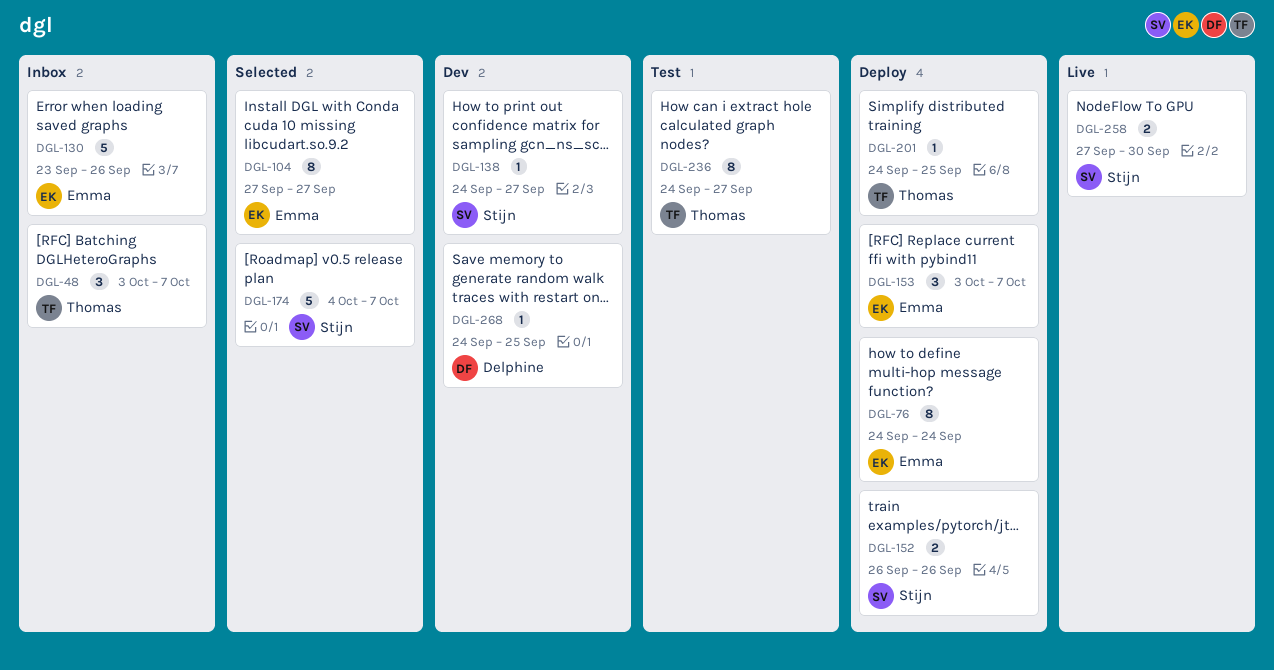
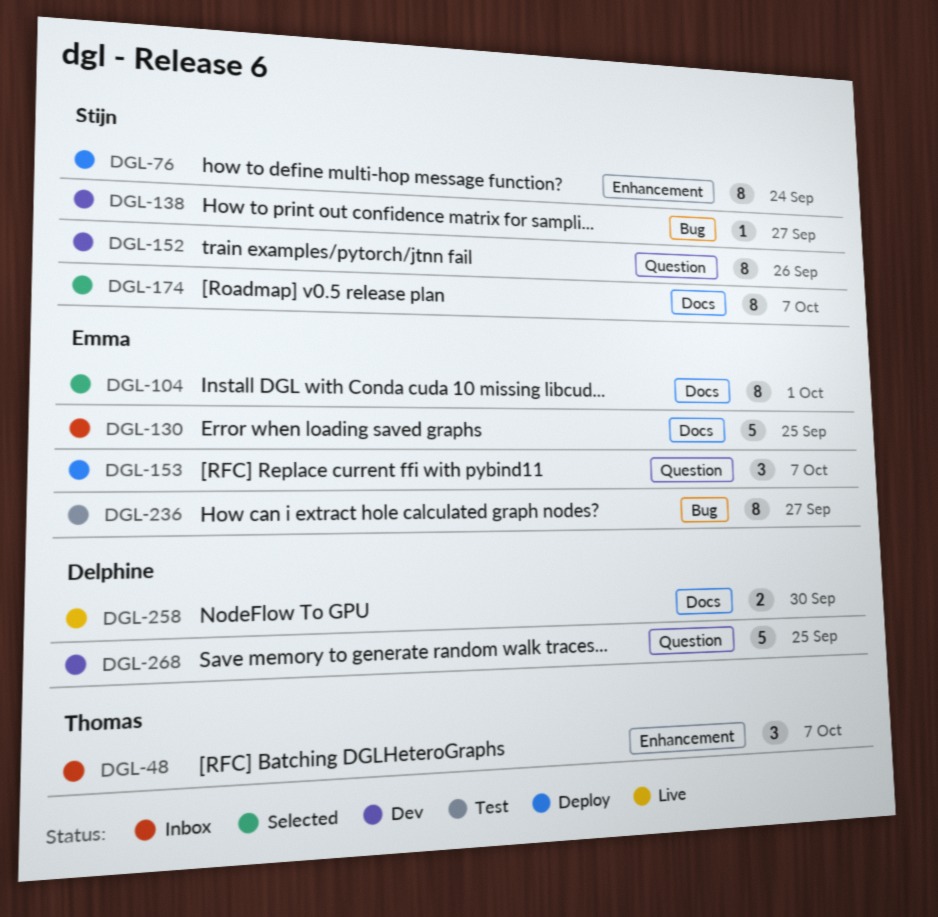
DGL-76, owner: Emma -> Stijn
DGL-104, due: Sep 27 -> Oct 1
DGL-130, due: Sep 26 -> Sep 25
DGL-152, status: Deploy -> Dev
DGL-152, estimate: 2 -> 8
DGL-174, estimate: 5 -> 8
DGL-201: present -> none
DGL-236, owner: Thomas -> Emma
DGL-258, owner: Stijn -> Delphine
DGL-268, estimate: 1 -> 5

